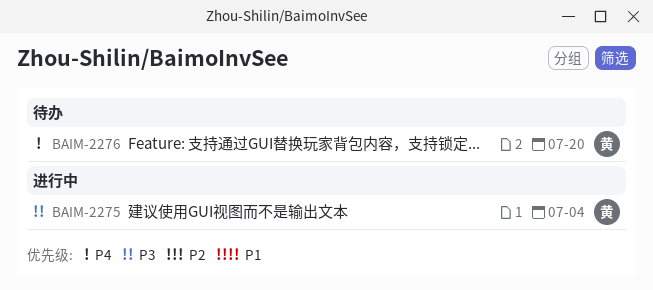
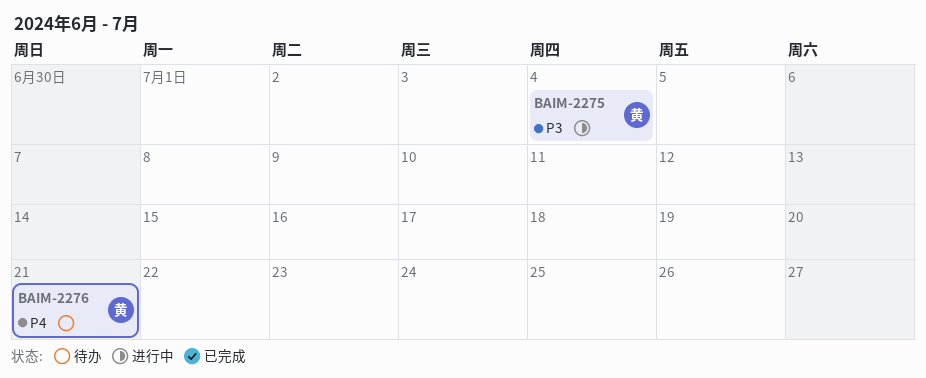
BAIM-2276, due: Jul 20 -> Jul 21

